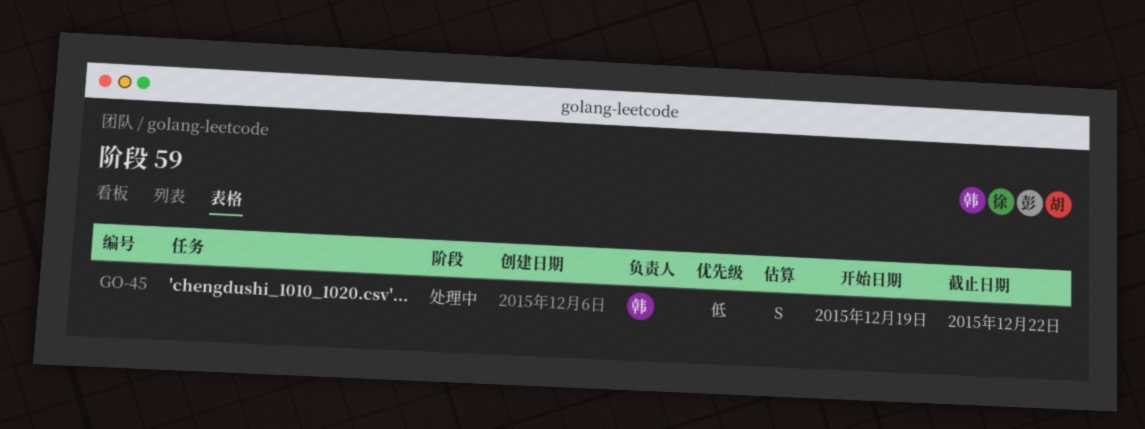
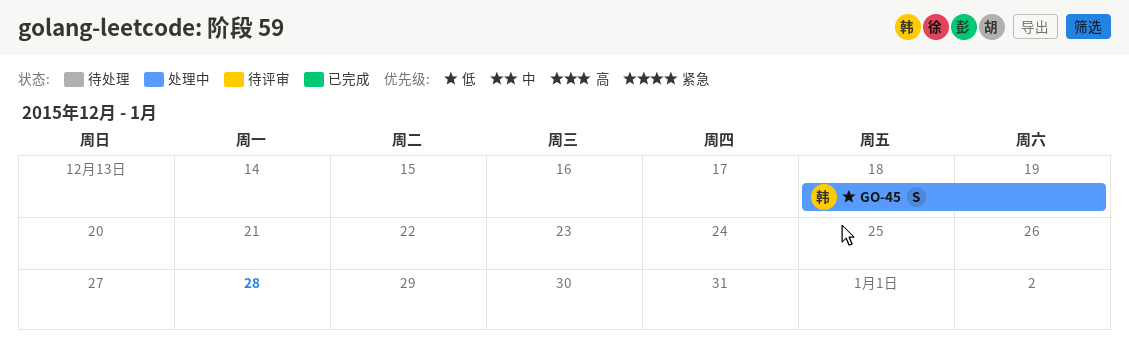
GO-45, start: Dec 19 -> Dec 18
GO-45, due: Dec 22 -> Dec 19

